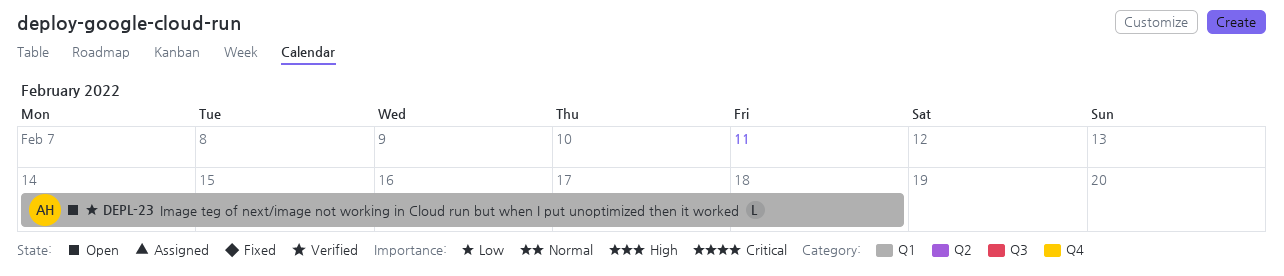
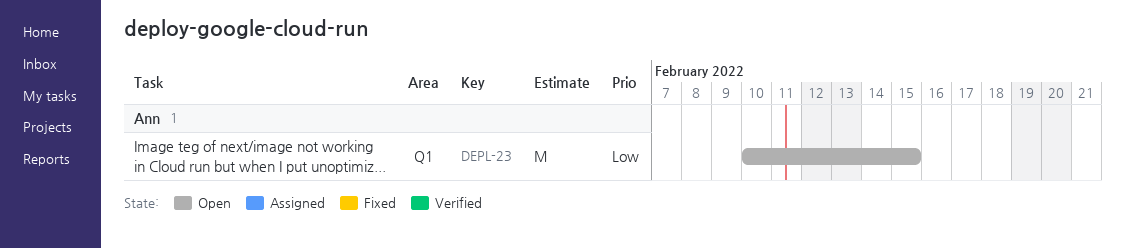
DEPL-23, estimate: L -> M
DEPL-23, start: Feb 14 -> Feb 10
DEPL-23, due: Feb 18 -> Feb 15

